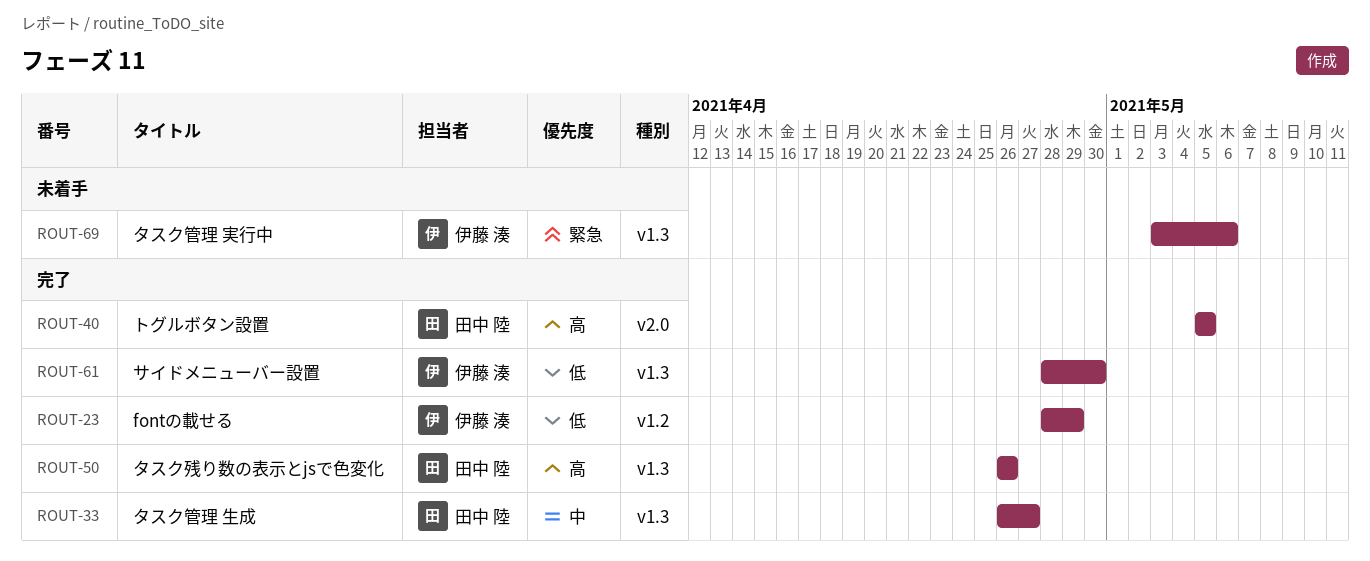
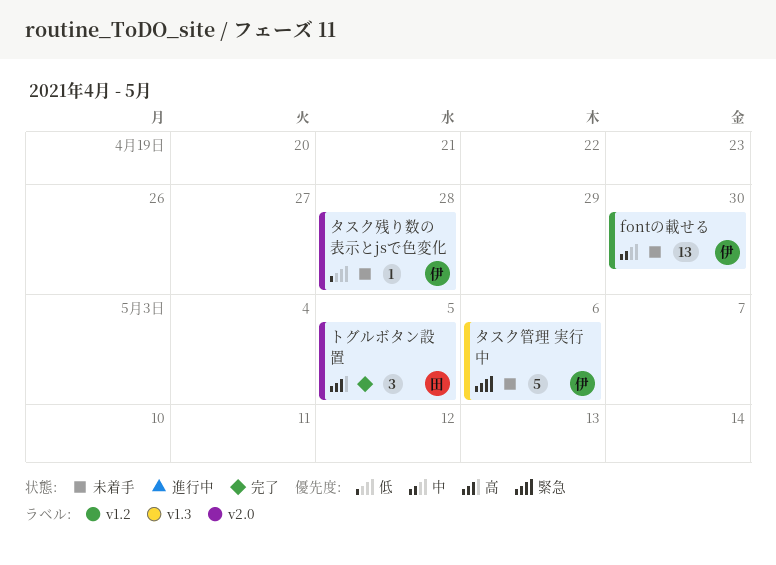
fontの載せる, status: 完了 -> 未着手
fontの載せる, priority: 低 -> 中
fontの載せる, due: Apr 29 -> Apr 30
サイドメニューバー設置: present -> none
タスク残り数の表示とjsで色変化, status: 完了 -> 未着手
タスク残り数の表示とjsで色変化, owner: 田中 陸 -> 伊藤 湊
タスク残り数の表示とjsで色変化, priority: 高 -> 低
タスク残り数の表示とjsで色変化, label: v1.3 -> v2.0
タスク残り数の表示とjsで色変化, due: Apr 26 -> Apr 28
タスク管理 生成: present -> none

